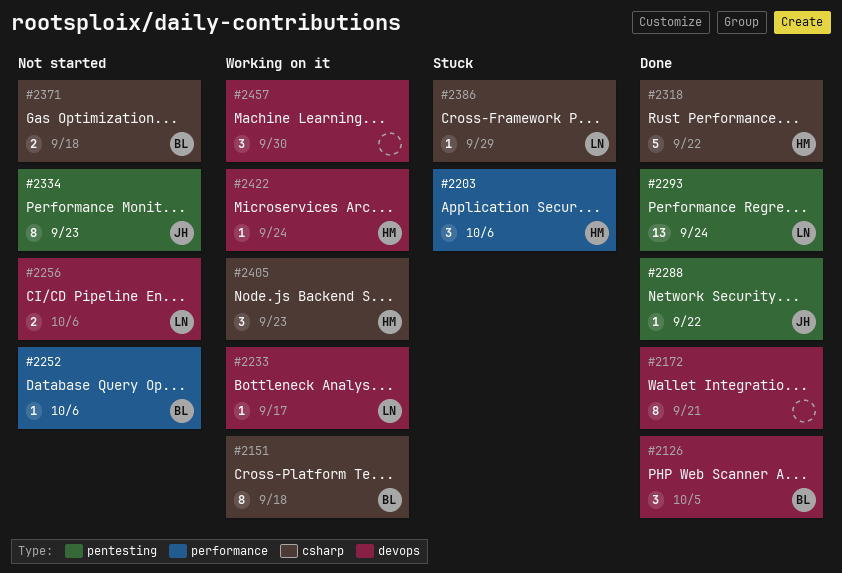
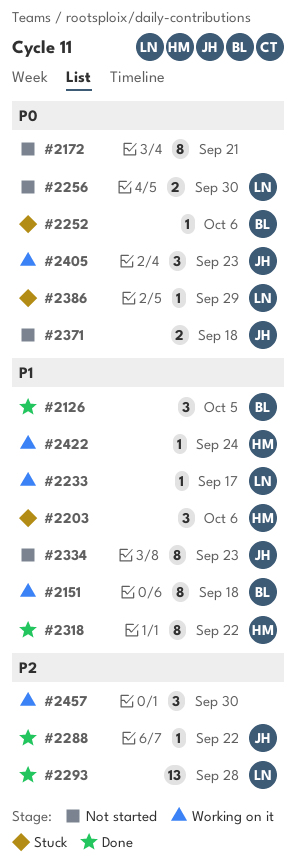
#2172, status: Done -> Not started
#2252, status: Not started -> Stuck
#2256, due: Oct 6 -> Sep 30
#2293, due: Sep 24 -> Sep 28
#2318, estimate: 5 -> 8
#2371, owner: BL -> JH
#2405, owner: HM -> JH

